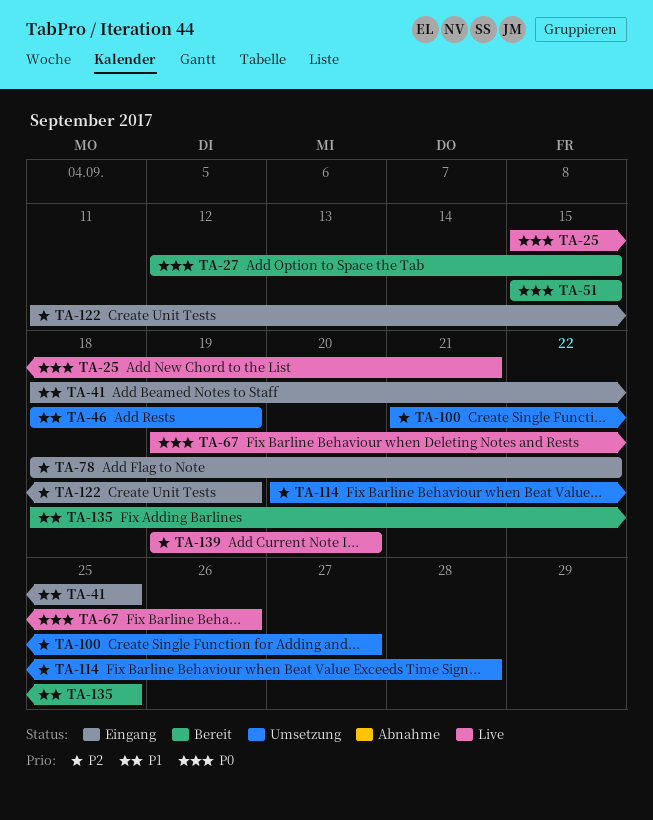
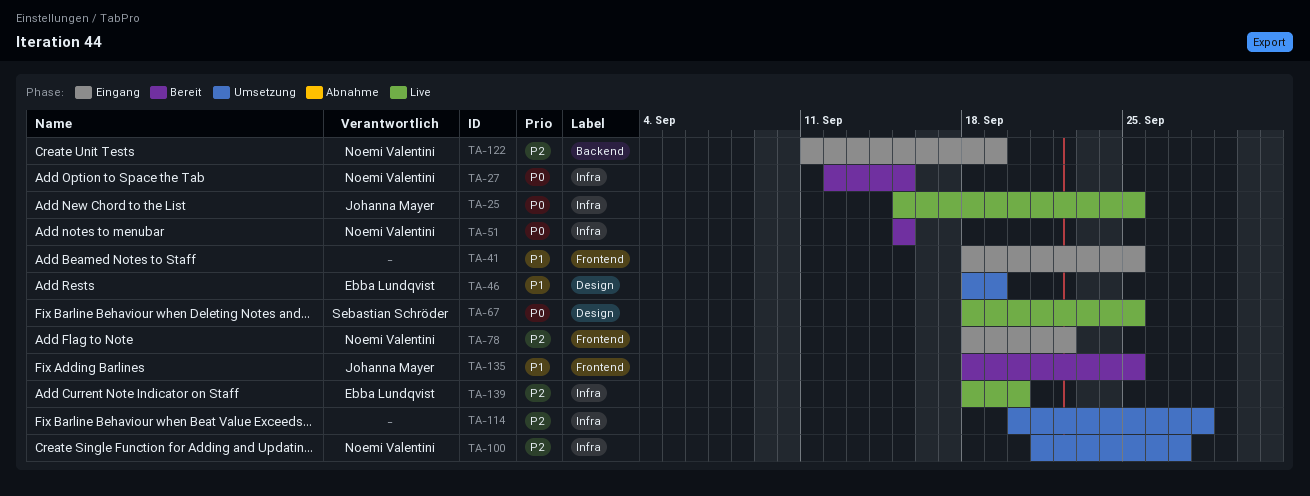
TA-25, due: Sep 21 -> Sep 25
TA-67, start: Sep 19 -> Sep 18
TA-67, due: Sep 26 -> Sep 25
TA-139, start: Sep 19 -> Sep 18

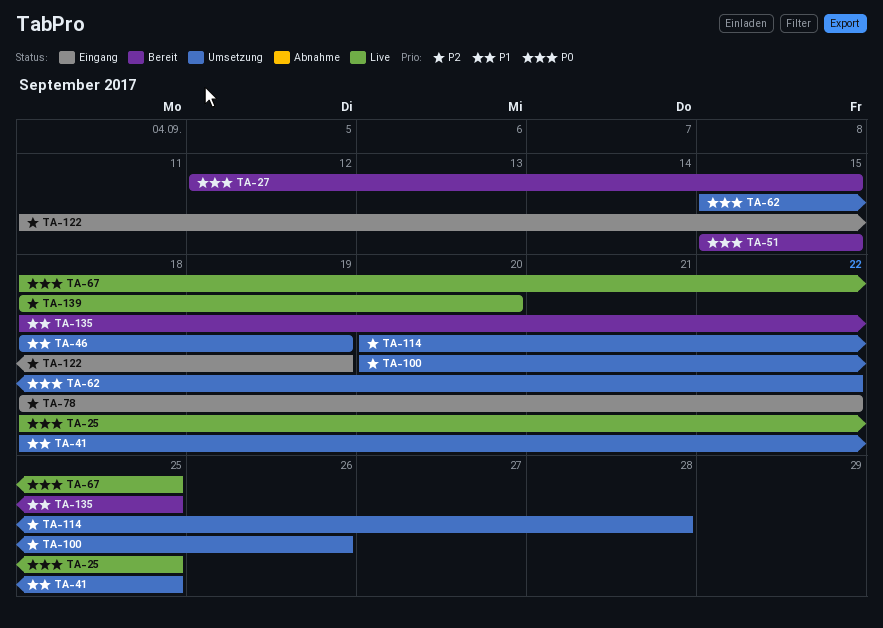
TA-25, start: Sep 15 -> Sep 18
TA-41, status: Eingang -> Umsetzung
TA-62: none -> present
TA-100, start: Sep 21 -> Sep 20
TA-100, due: Sep 27 -> Sep 26

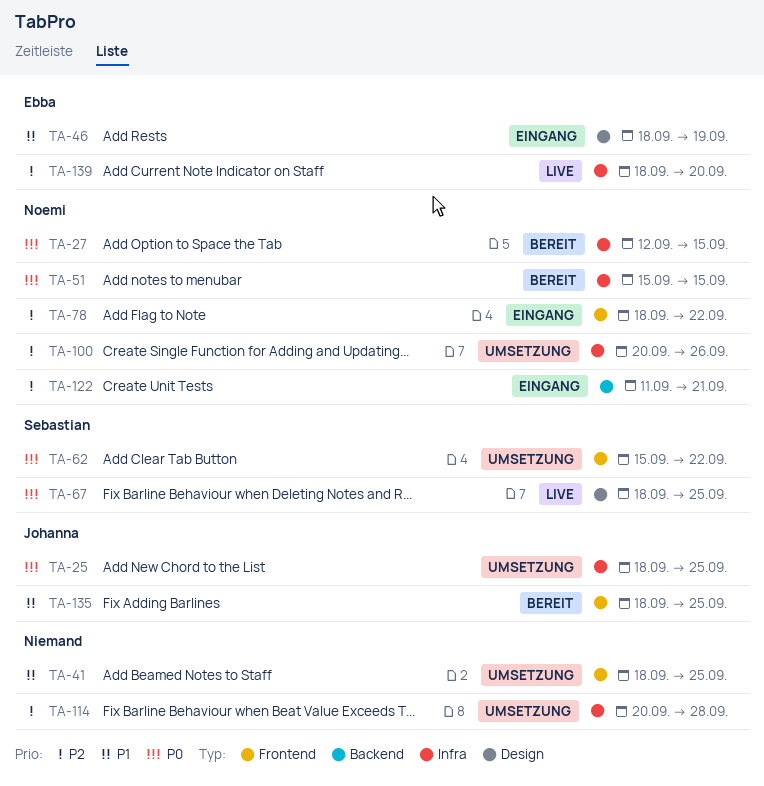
TA-25, status: Live -> Umsetzung
TA-46, status: Umsetzung -> Eingang
TA-122, due: Sep 19 -> Sep 21

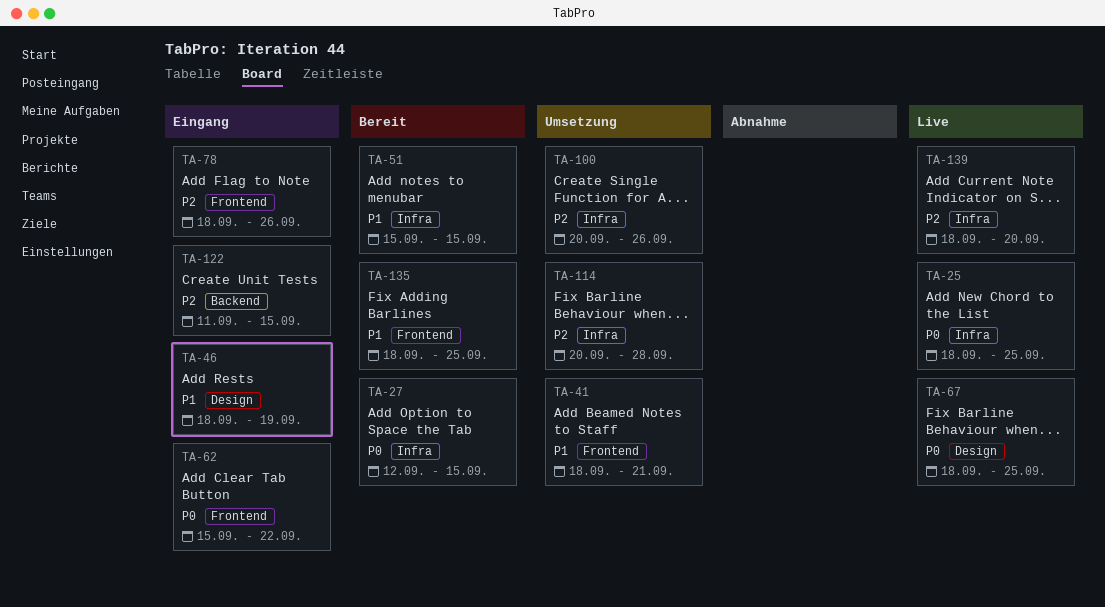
TA-25, status: Umsetzung -> Live
TA-41, due: Sep 25 -> Sep 21
TA-51, priority: P0 -> P1
TA-62, status: Umsetzung -> Eingang
TA-78, due: Sep 22 -> Sep 26
TA-122, due: Sep 21 -> Sep 15

